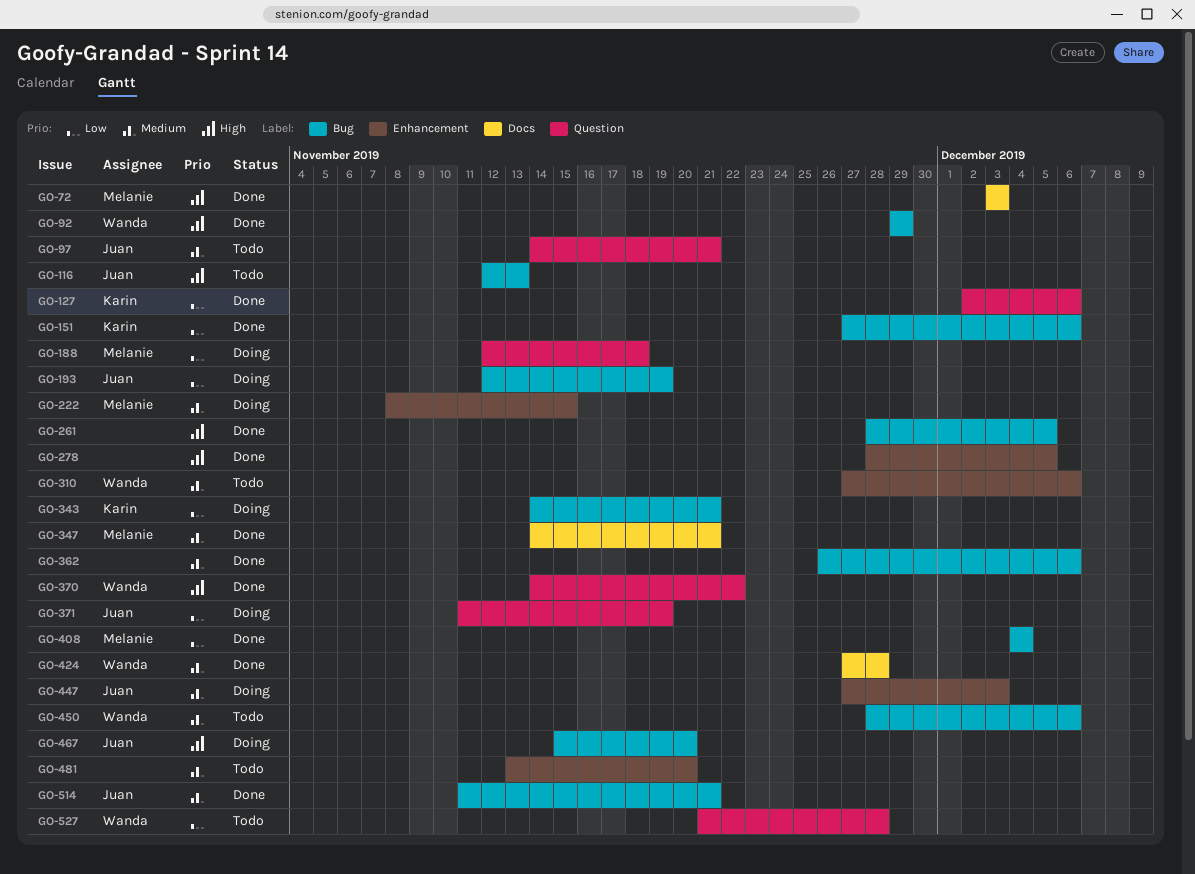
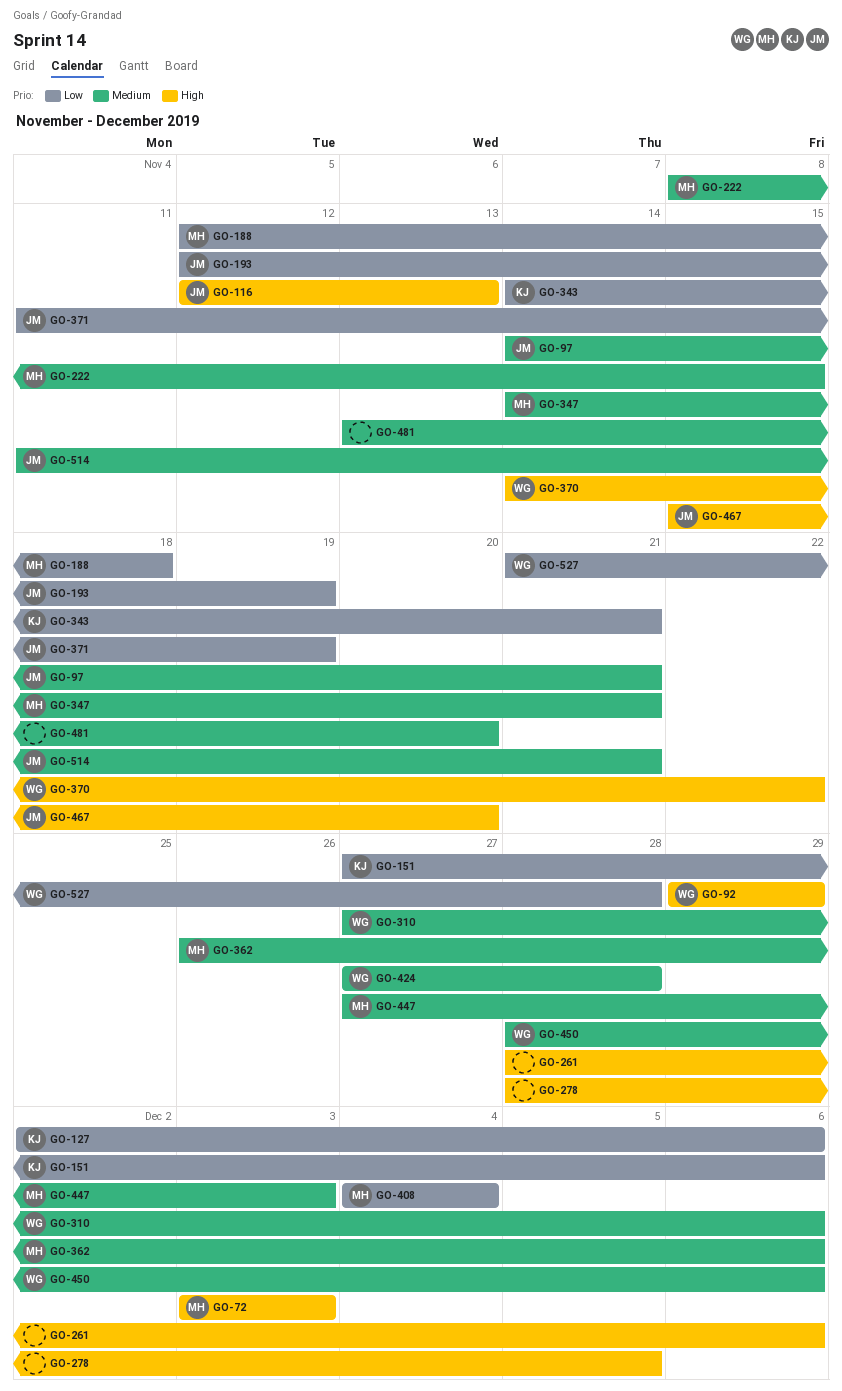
GO-261, due: Dec 5 -> Dec 6
GO-362, owner: none -> Melanie
GO-447, owner: Juan -> Melanie

